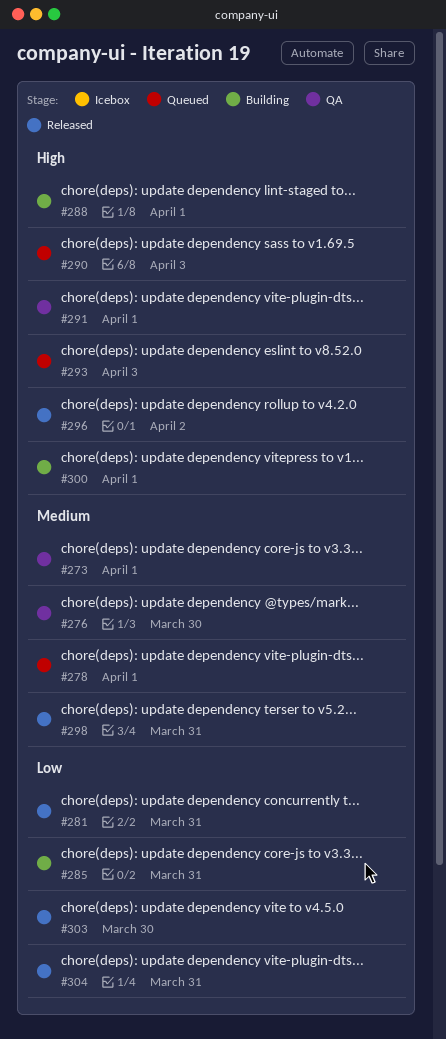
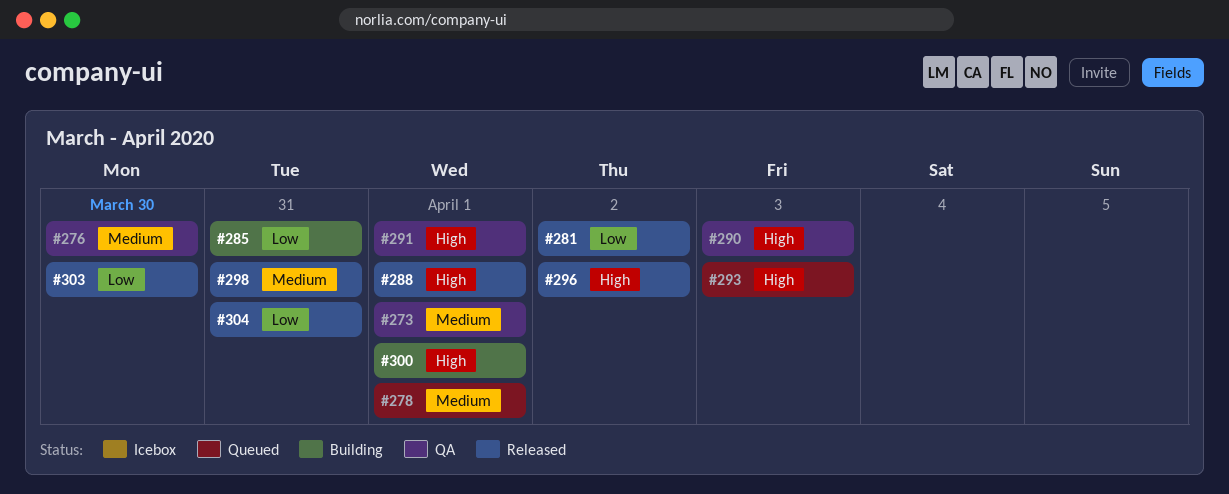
#281, due: Mar 31 -> Apr 2
#288, status: Building -> Released
#290, status: Queued -> QA

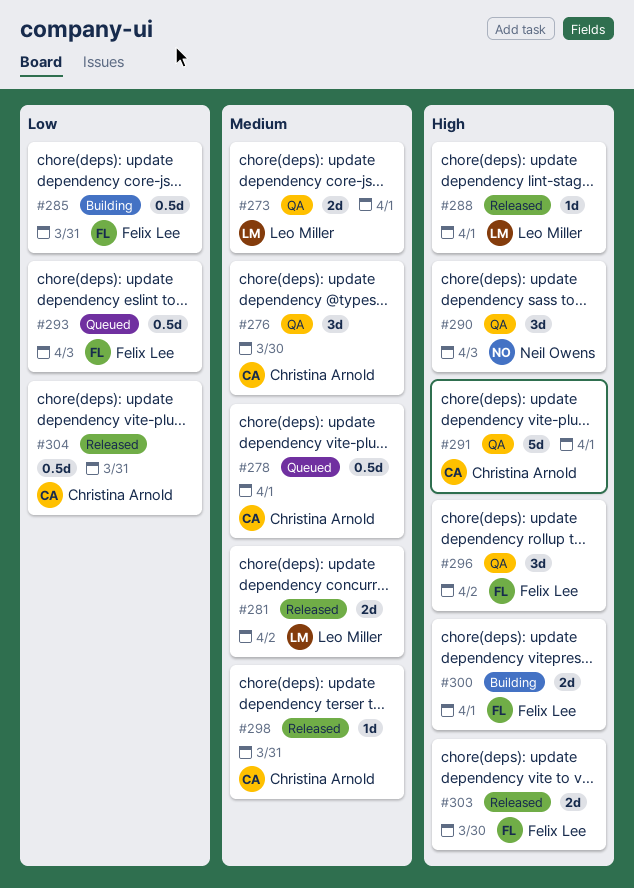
#281, priority: Low -> Medium
#293, priority: High -> Low
#296, status: Released -> QA
#303, priority: Low -> High

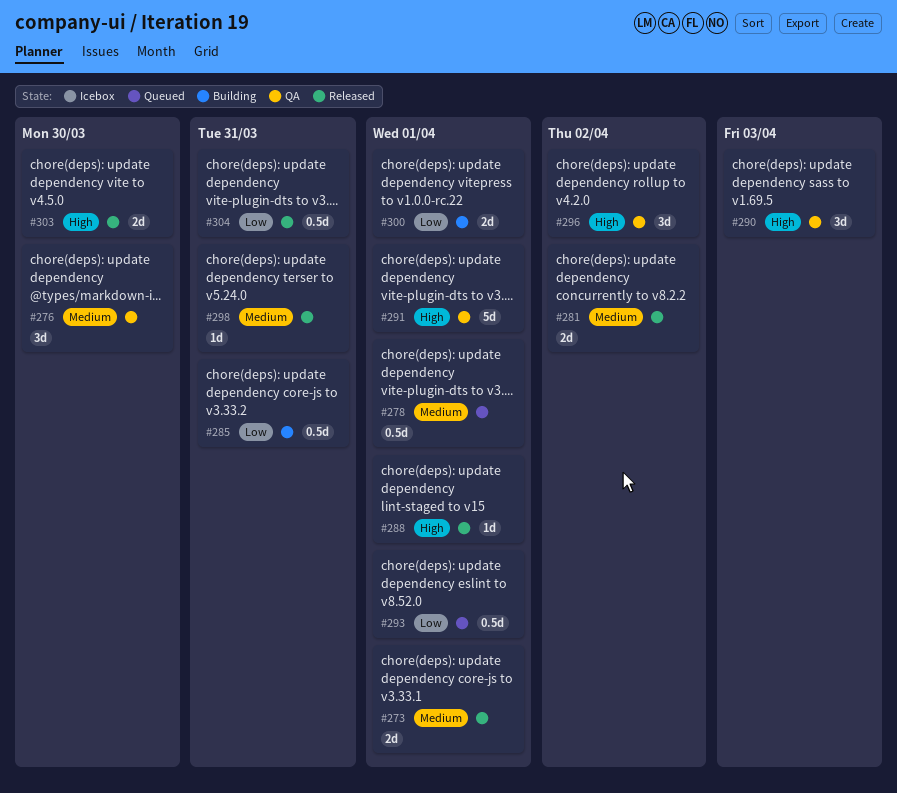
#273, status: QA -> Released
#293, due: Apr 3 -> Apr 1
#300, priority: High -> Low

